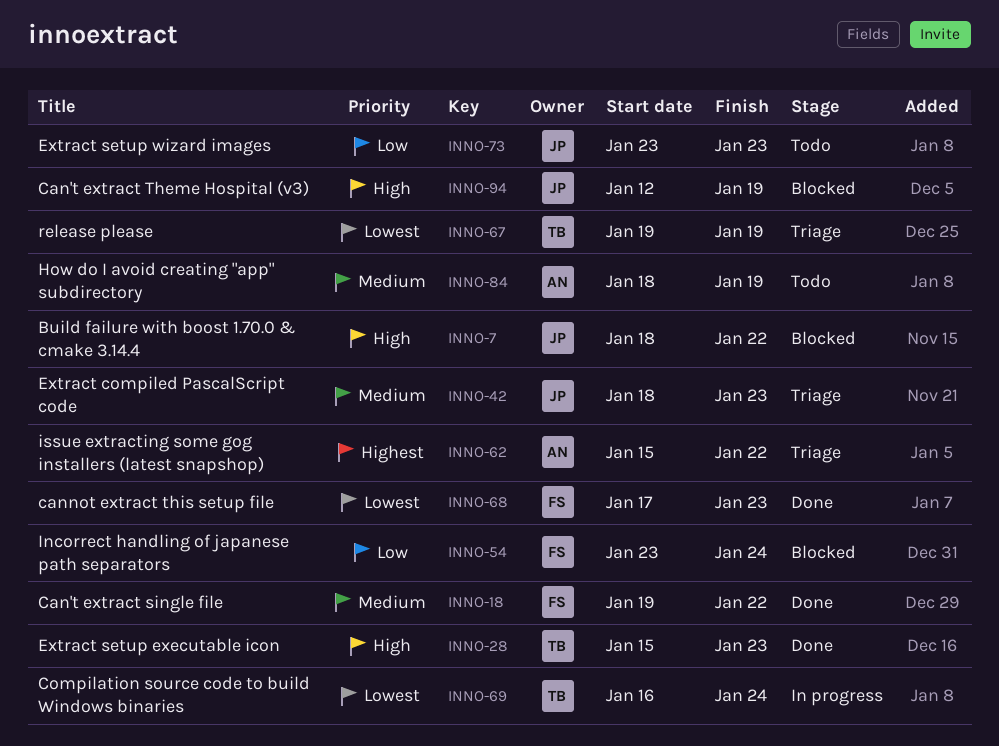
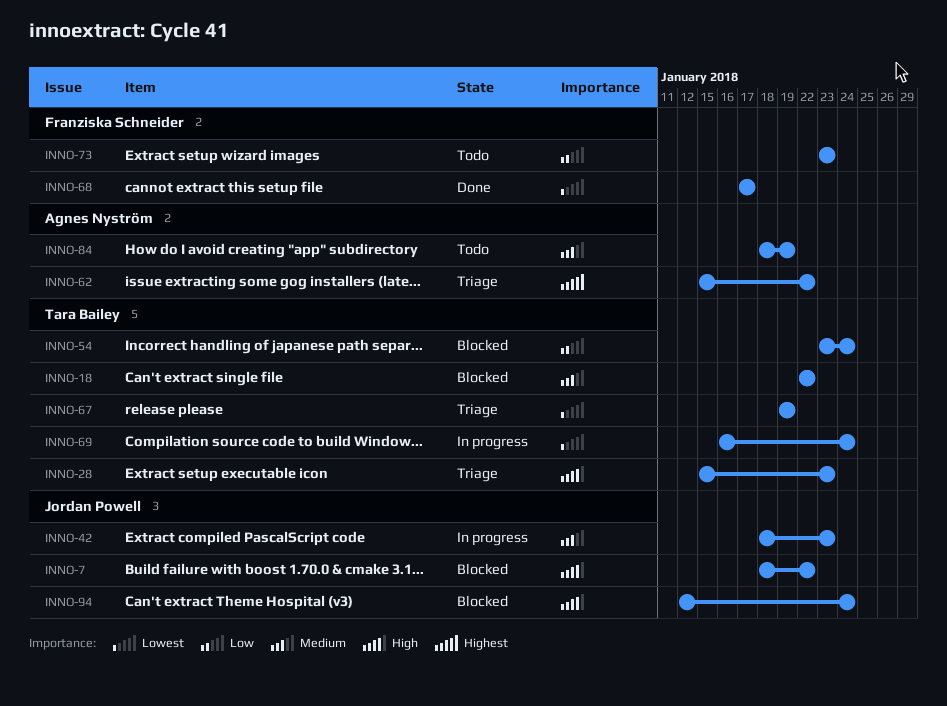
INNO-18, status: Done -> Blocked
INNO-18, owner: Franziska Schneider -> Tara Bailey
INNO-18, start: Jan 19 -> Jan 22
INNO-28, status: Done -> Triage
INNO-42, status: Triage -> In progress
INNO-54, owner: Franziska Schneider -> Tara Bailey
INNO-68, due: Jan 23 -> Jan 17
INNO-73, owner: Jordan Powell -> Franziska Schneider
INNO-94, due: Jan 19 -> Jan 24

